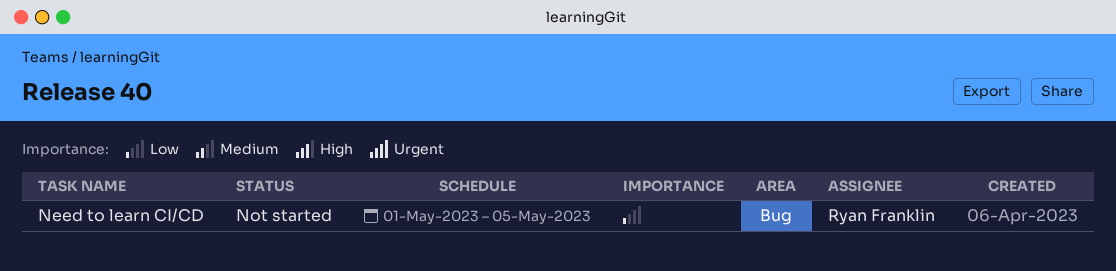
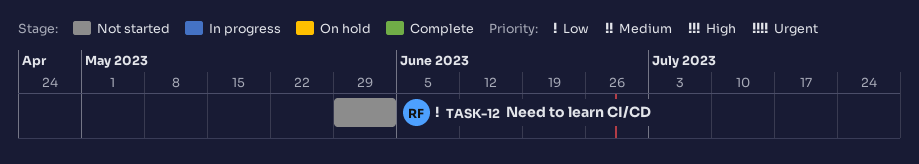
Need to learn CI/CD, start: May 1 -> May 29
Need to learn CI/CD, due: May 5 -> Jun 2

